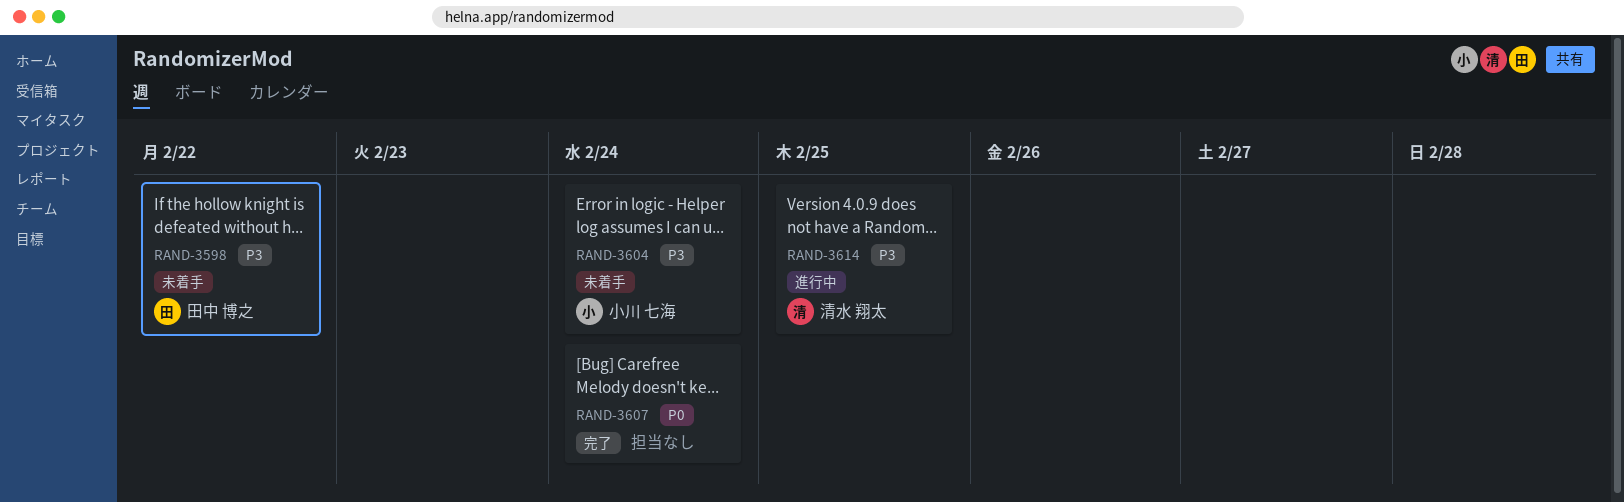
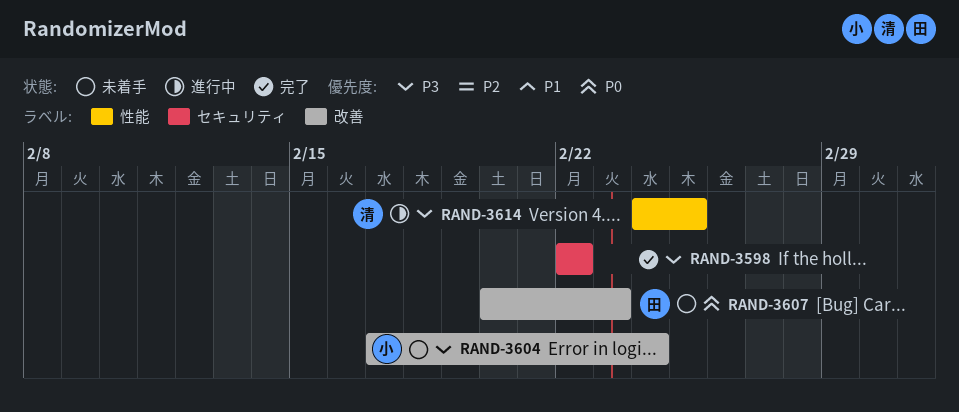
RAND-3598, status: 未着手 -> 完了
RAND-3598, owner: 田中 博之 -> none
RAND-3607, status: 完了 -> 未着手
RAND-3607, owner: none -> 田中 博之
RAND-3607, due: Feb 24 -> Feb 23

